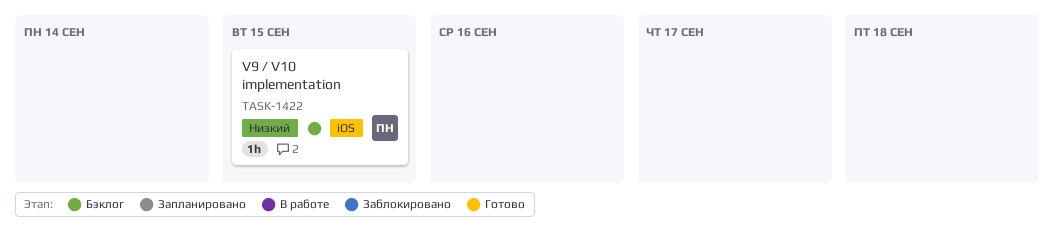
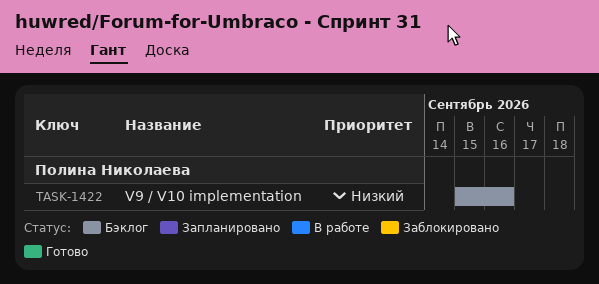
TASK-1422, due: Sep 15 -> Sep 16

